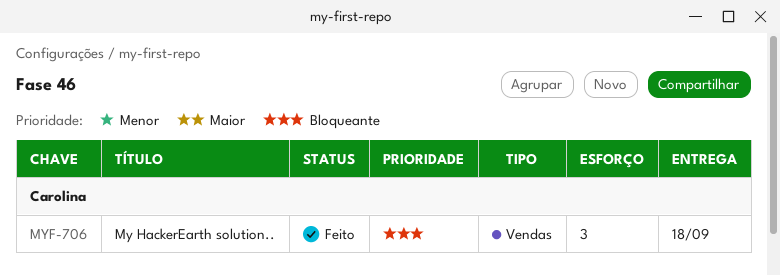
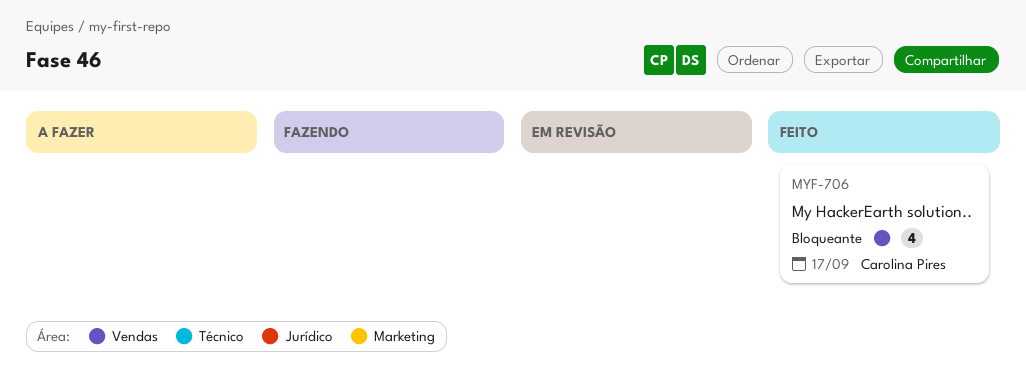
MYF-706, estimate: 3 -> 4
MYF-706, due: Sep 18 -> Sep 17

